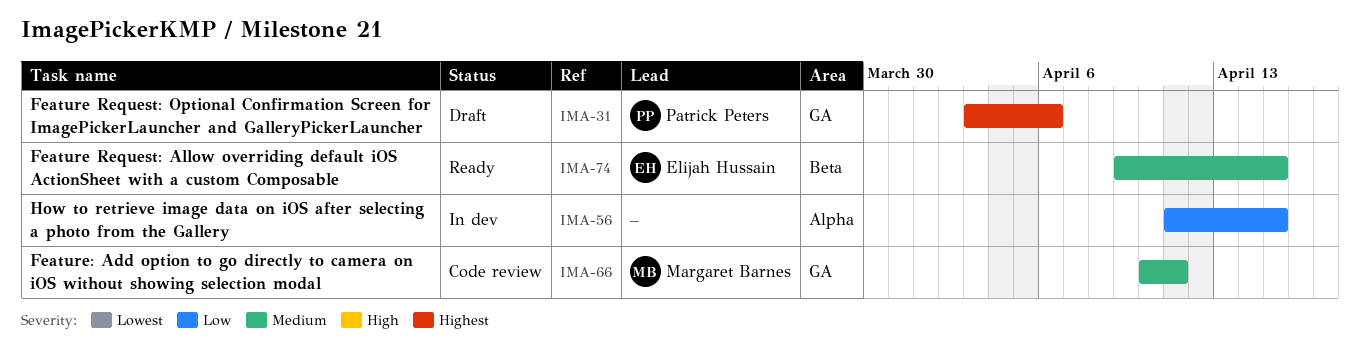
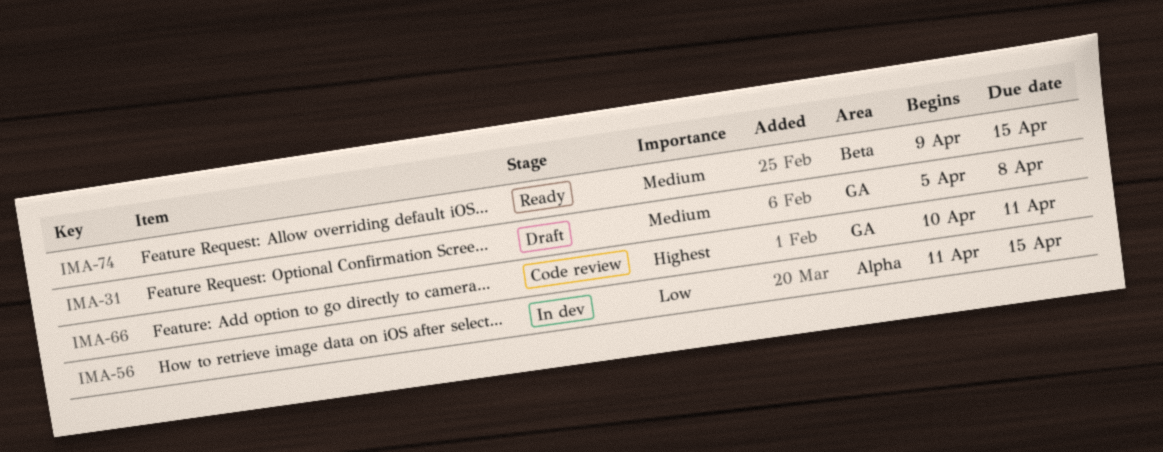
IMA-31, priority: Highest -> Medium
IMA-31, start: Apr 3 -> Apr 5
IMA-31, due: Apr 6 -> Apr 8
IMA-66, priority: Medium -> Highest

